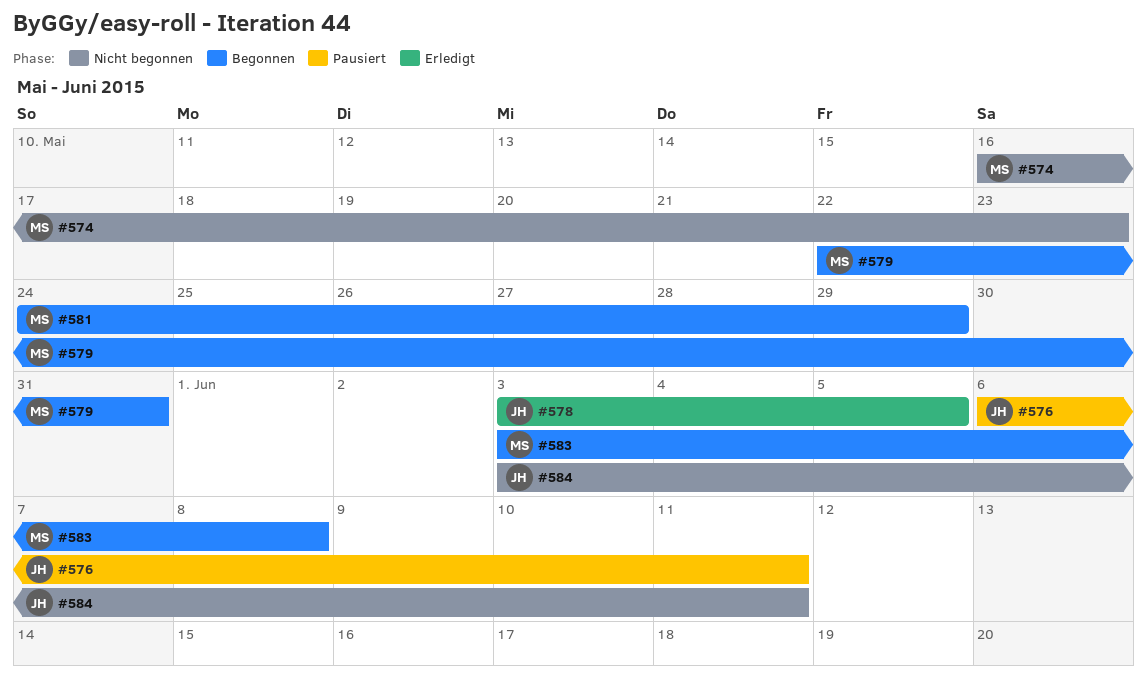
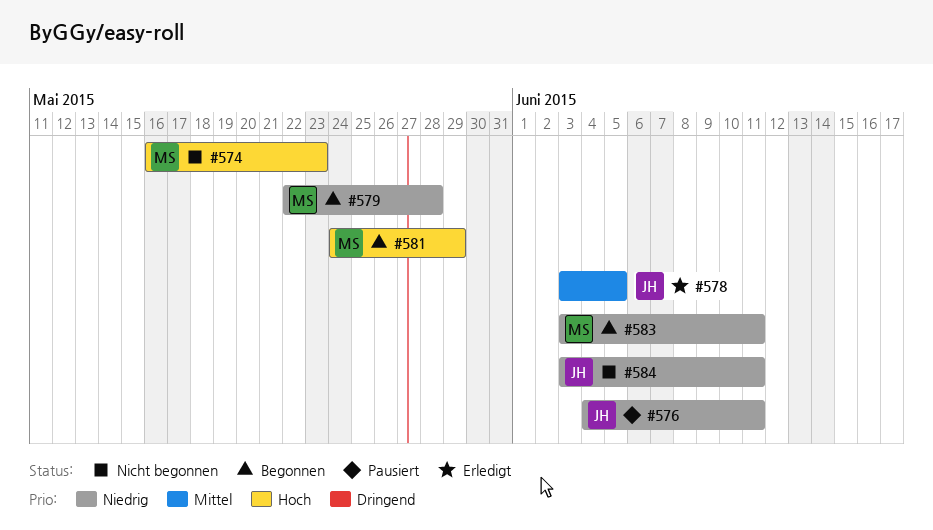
#576, start: Jun 6 -> Jun 4
#579, due: May 31 -> May 28
#583, due: Jun 8 -> Jun 11

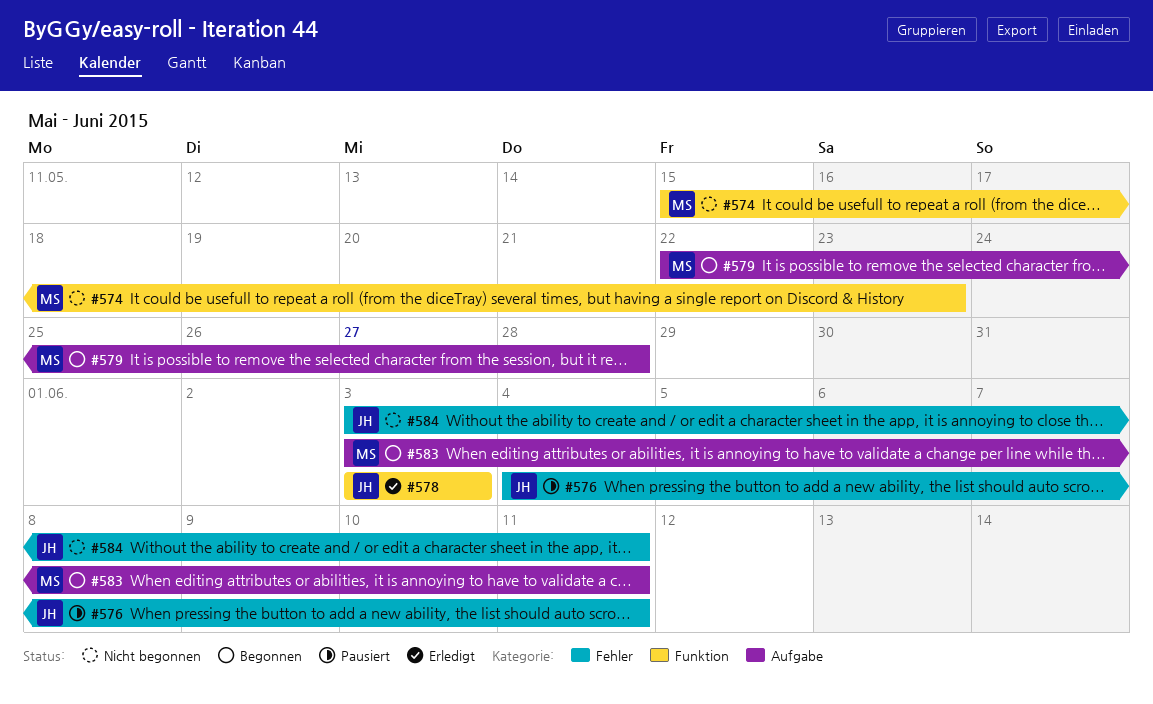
#574, start: May 16 -> May 15
#578, due: Jun 5 -> Jun 3
#581: present -> none

